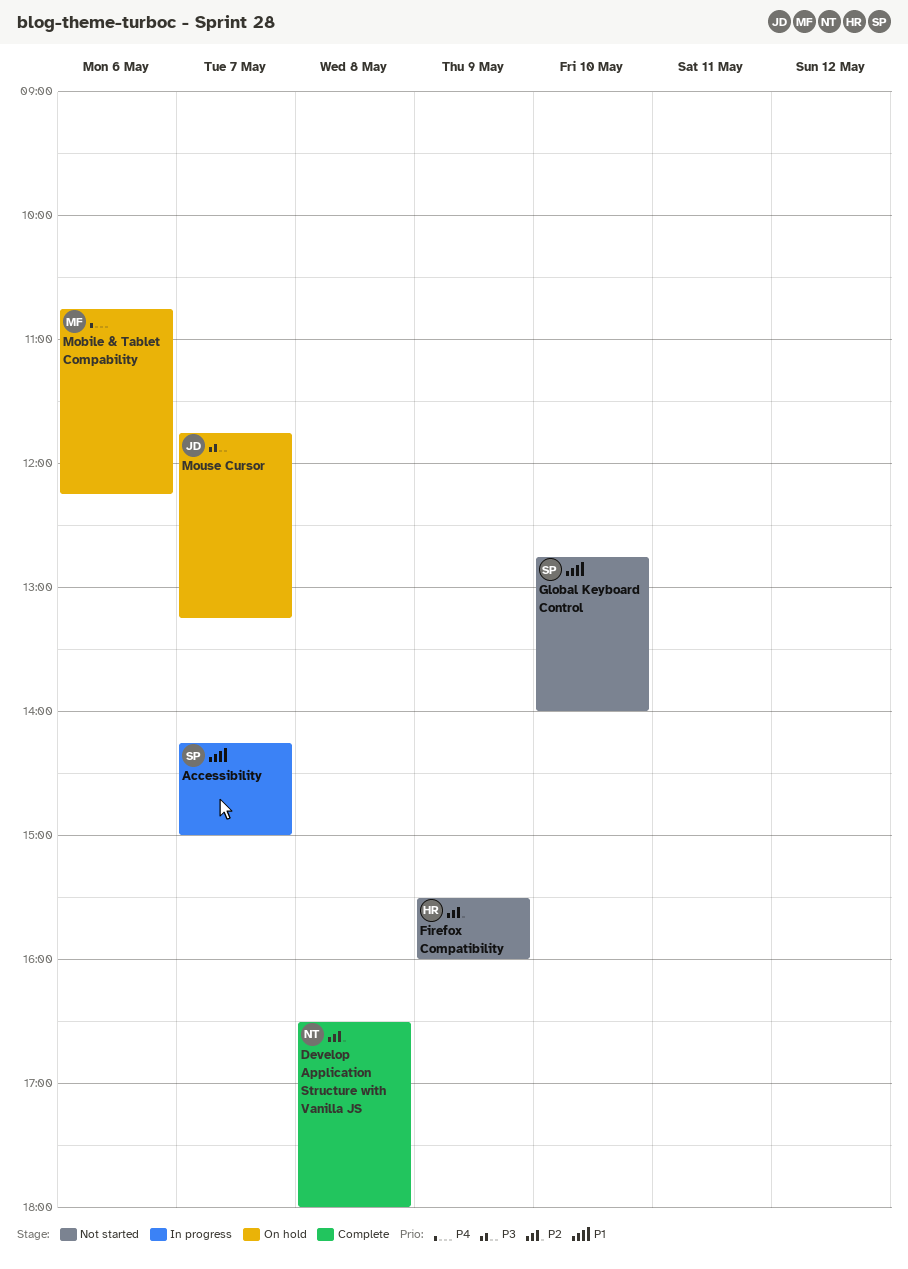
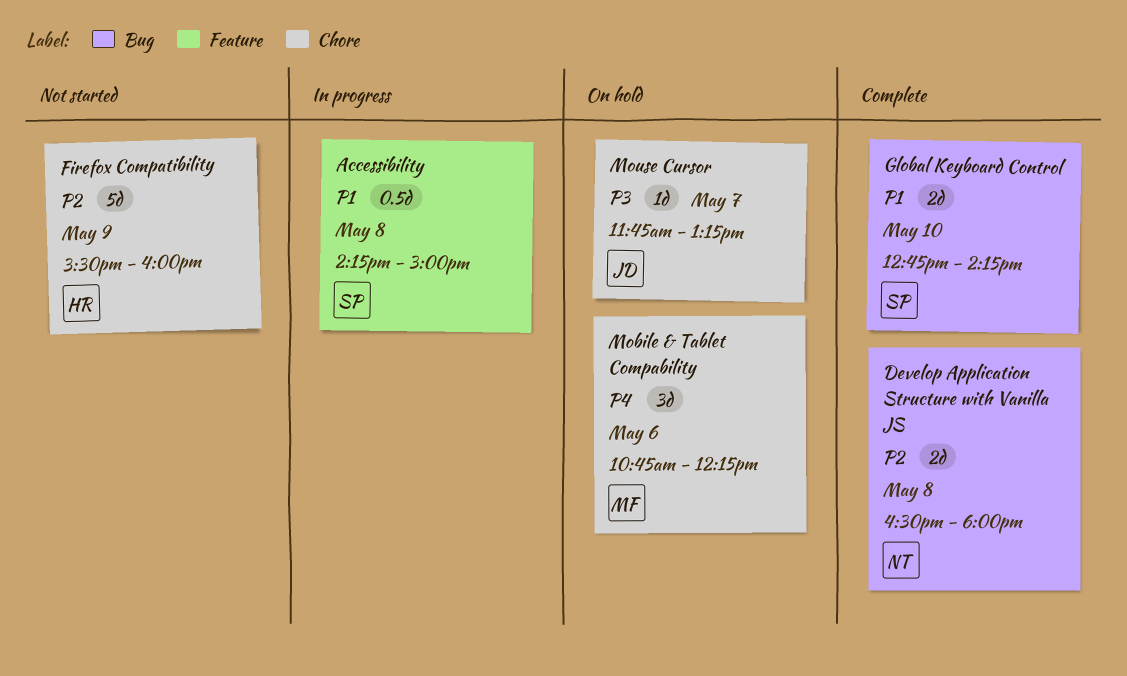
Accessibility, day: May 7 -> May 8
Global Keyboard Control, status: Not started -> Complete
Global Keyboard Control, ends: 14:00 -> 14:15

